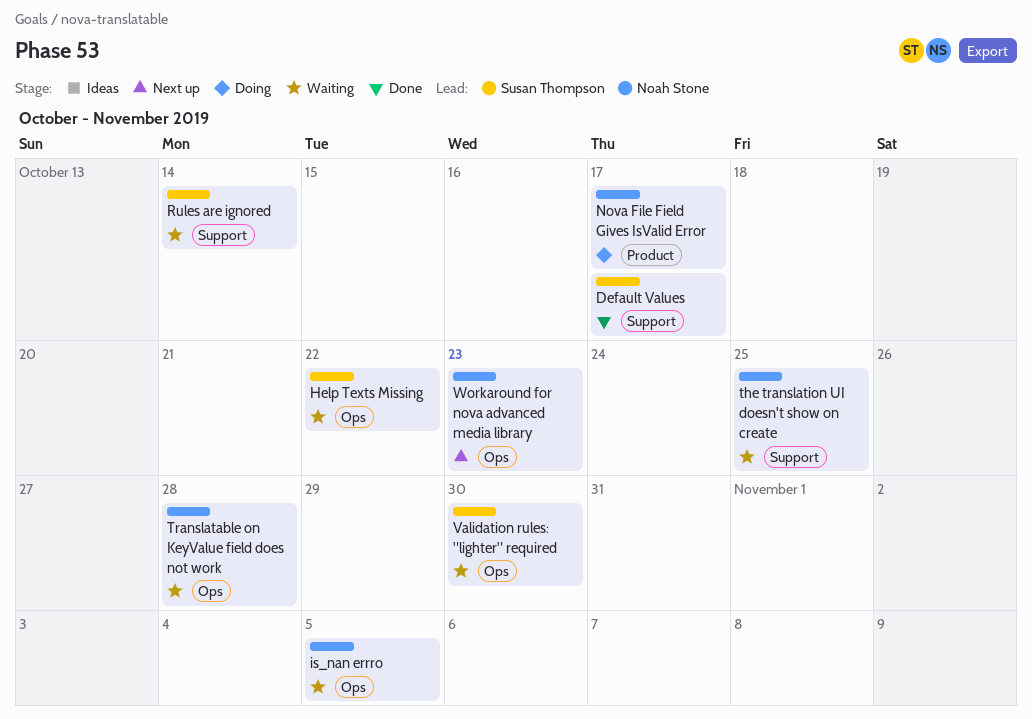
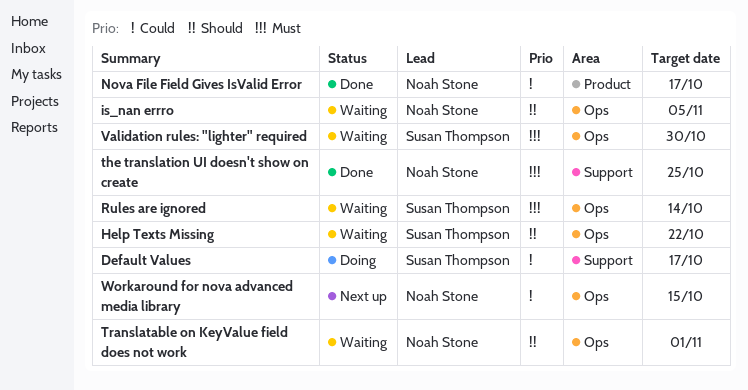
Default Values, status: Done -> Doing
Nova File Field Gives IsValid Error, status: Doing -> Done
Rules are ignored, label: Support -> Ops
the translation UI doesn't show on create, status: Waiting -> Done
Translatable on KeyValue field does not work, due: Oct 28 -> Nov 1
Workaround for nova advanced media library, due: Oct 23 -> Oct 15

